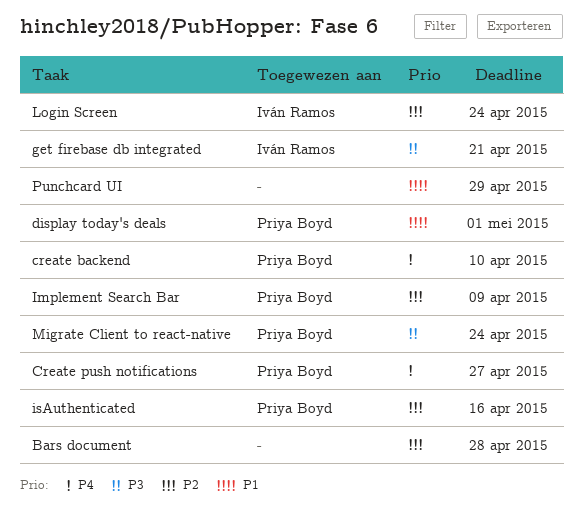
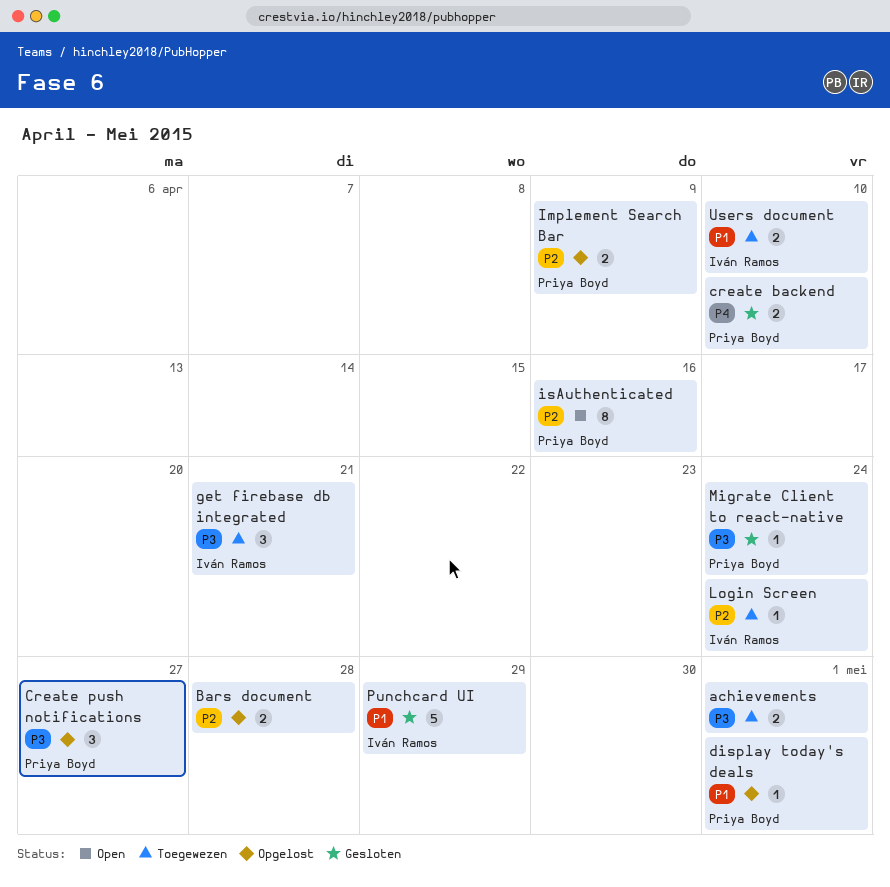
achievements: none -> present
Create push notifications, priority: P4 -> P3
Punchcard UI, owner: none -> Iván Ramos
Users document: none -> present

